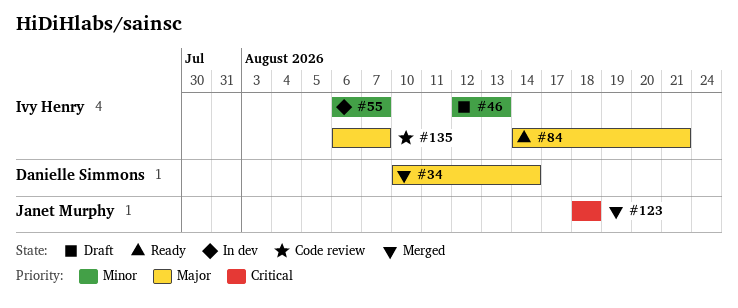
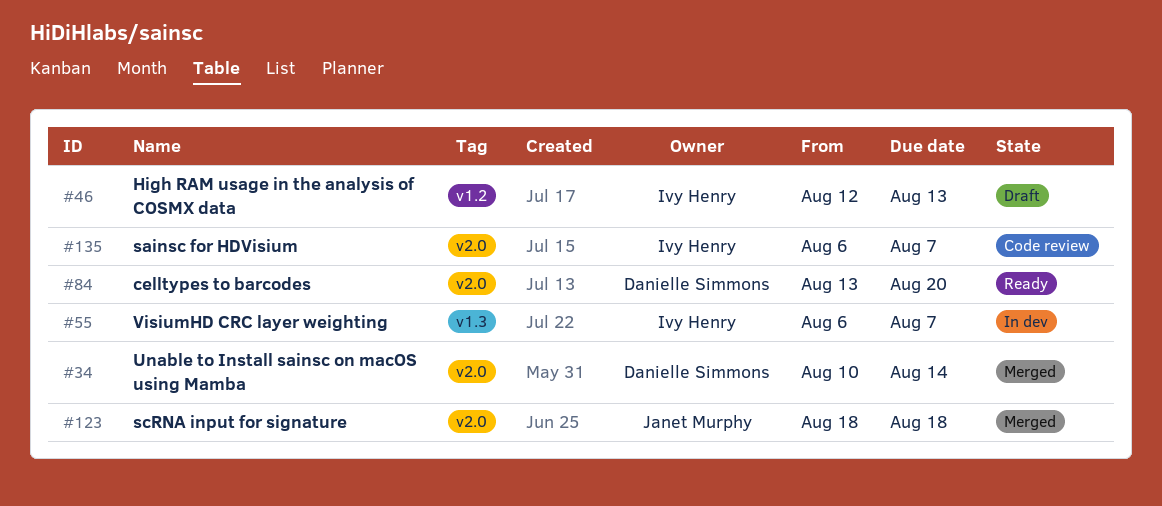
#84, owner: Ivy Henry -> Danielle Simmons
#84, start: Aug 14 -> Aug 13
#84, due: Aug 21 -> Aug 20

